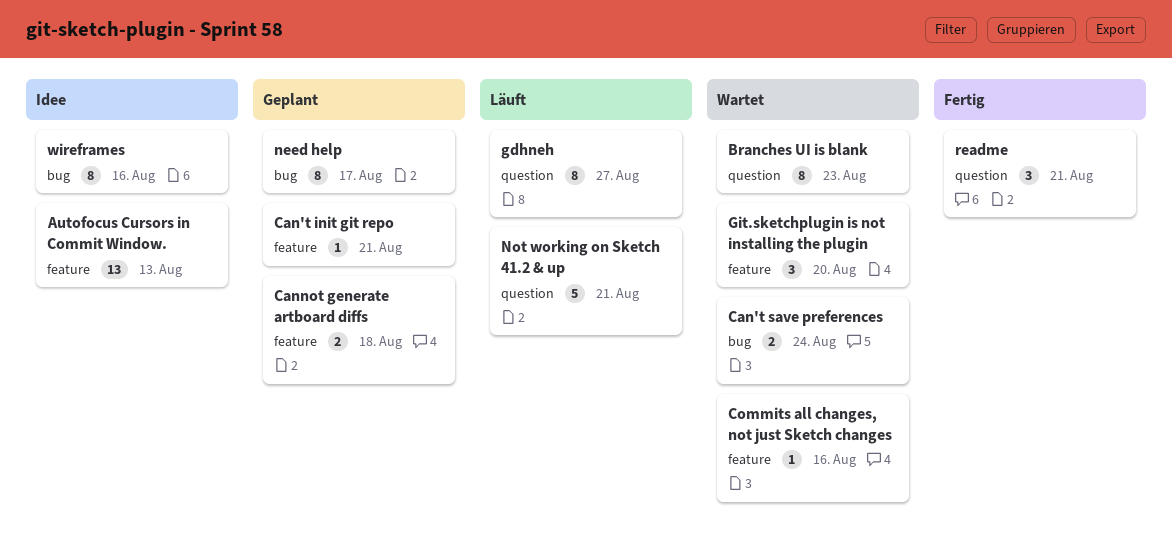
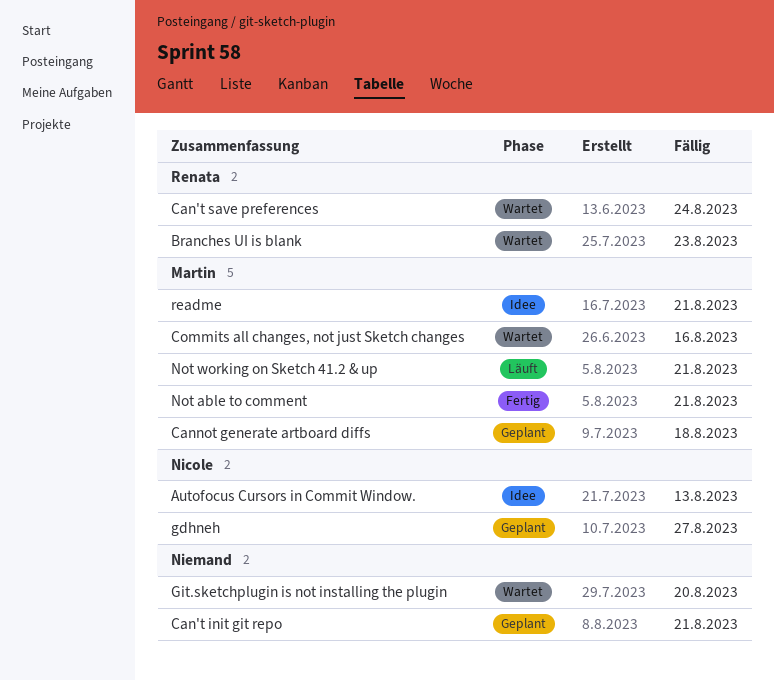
gdhneh, status: Läuft -> Geplant
need help: present -> none
Not able to comment: none -> present
readme, status: Fertig -> Idee
wireframes: present -> none

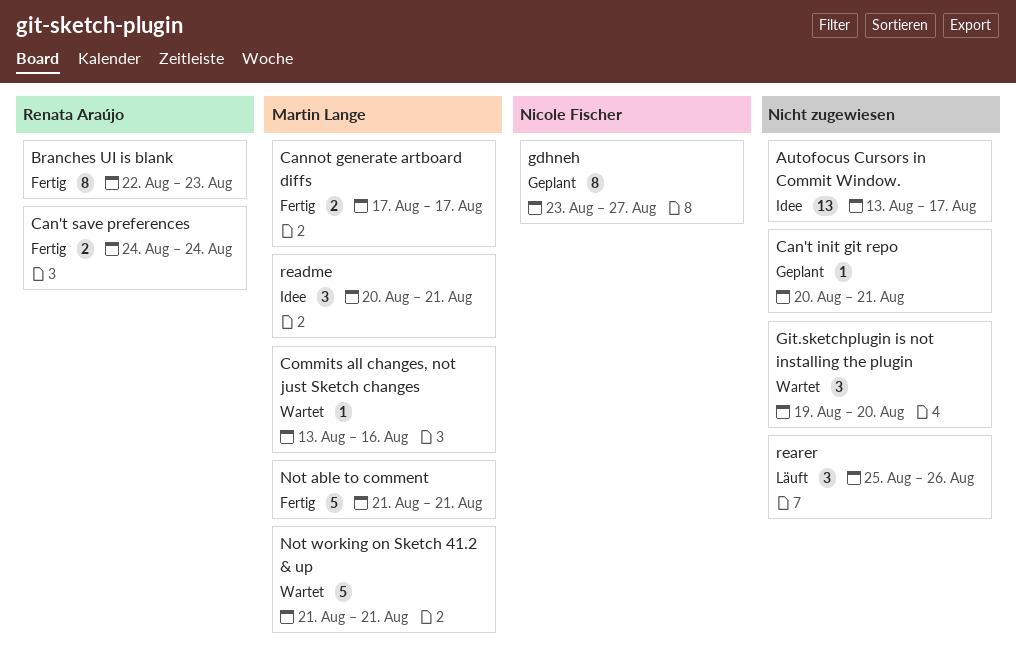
Autofocus Cursors in Commit Window., owner: Nicole Fischer -> none
Autofocus Cursors in Commit Window., due: Aug 13 -> Aug 17
Branches UI is blank, status: Wartet -> Fertig
Can't save preferences, status: Wartet -> Fertig
Cannot generate artboard diffs, status: Geplant -> Fertig
Cannot generate artboard diffs, due: Aug 18 -> Aug 17
Not working on Sketch 41.2 & up, status: Läuft -> Wartet
rearer: none -> present

